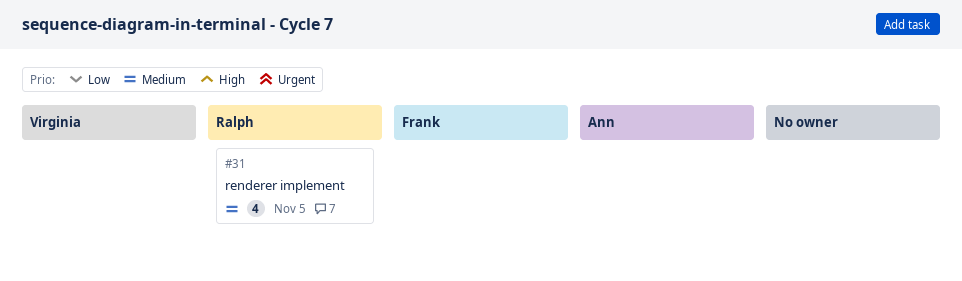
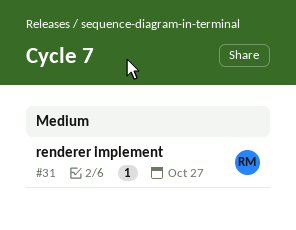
#31, estimate: 4 -> 1
#31, due: Nov 5 -> Oct 27

